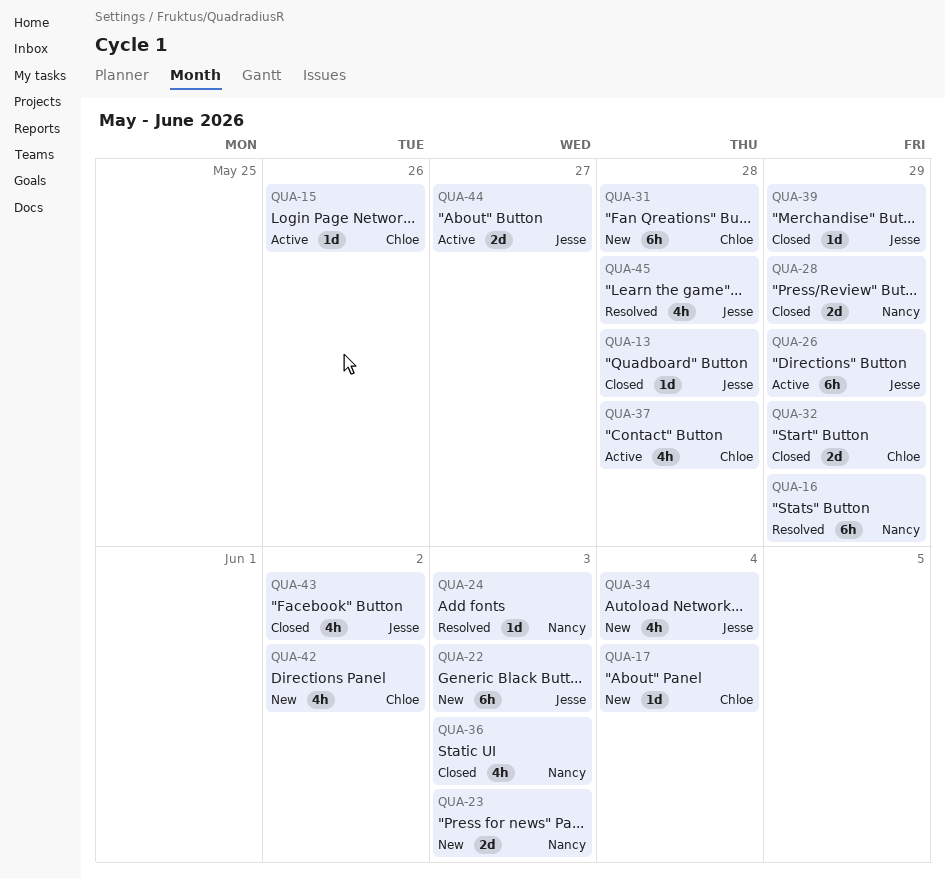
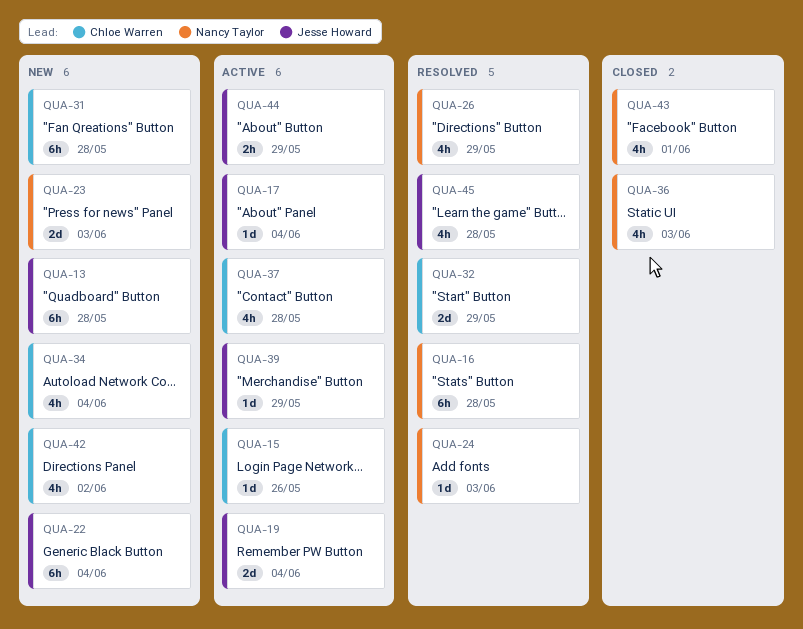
QUA-13, status: Closed -> New
QUA-13, estimate: 1d -> 6h
QUA-16, due: May 29 -> May 28
QUA-17, status: New -> Active
QUA-17, owner: Chloe Warren -> Jesse Howard
QUA-19: none -> present
QUA-22, due: Jun 3 -> Jun 4
QUA-26, status: Active -> Resolved
QUA-26, owner: Jesse Howard -> Nancy Taylor
QUA-26, estimate: 6h -> 4h
QUA-28: present -> none
QUA-32, status: Closed -> Resolved
QUA-34, owner: Jesse Howard -> Chloe Warren
QUA-39, status: Closed -> Active
QUA-43, owner: Jesse Howard -> Nancy Taylor
QUA-43, due: Jun 2 -> Jun 1
QUA-44, estimate: 2d -> 2h
QUA-44, due: May 27 -> May 29

